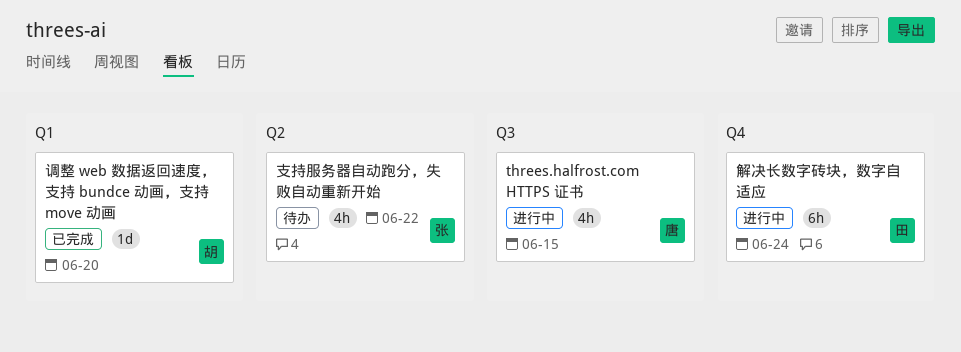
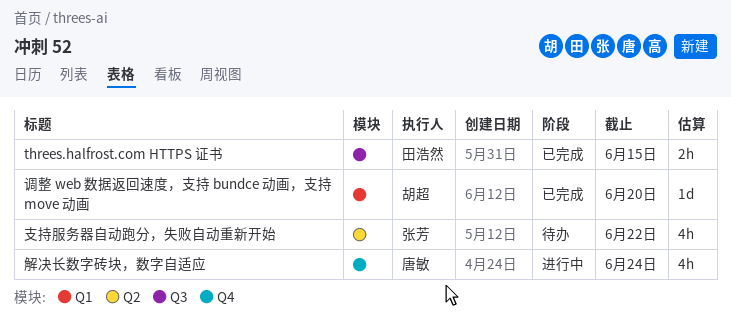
threes.halfrost.com HTTPS 证书, status: 进行中 -> 已完成
threes.halfrost.com HTTPS 证书, owner: 唐敏 -> 田浩然
threes.halfrost.com HTTPS 证书, estimate: 4h -> 2h
解决长数字砖块，数字自适应, owner: 田浩然 -> 唐敏
解决长数字砖块，数字自适应, estimate: 6h -> 4h

